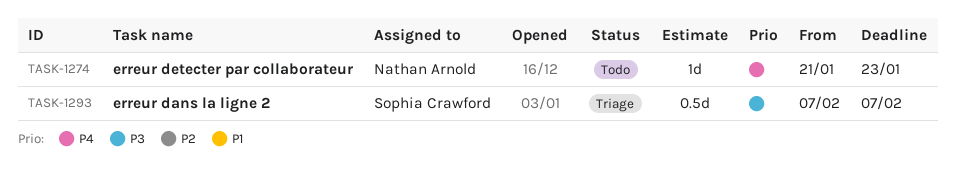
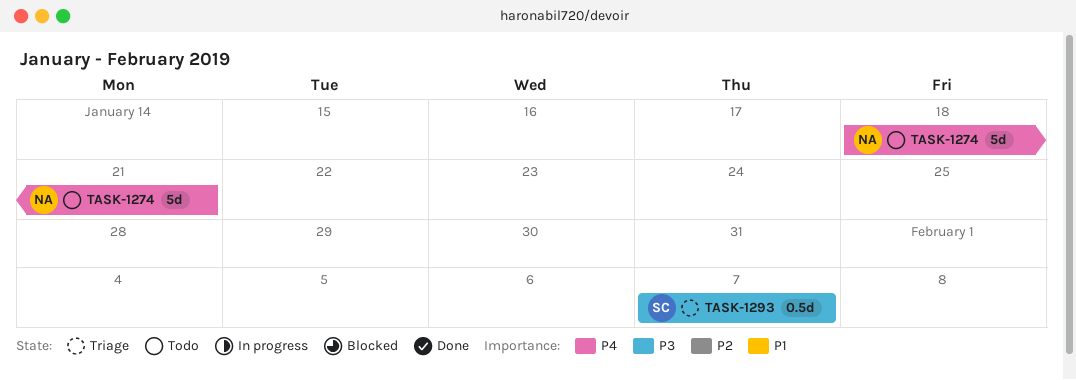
TASK-1274, estimate: 1d -> 5d
TASK-1274, start: Jan 21 -> Jan 18
TASK-1274, due: Jan 23 -> Jan 21

